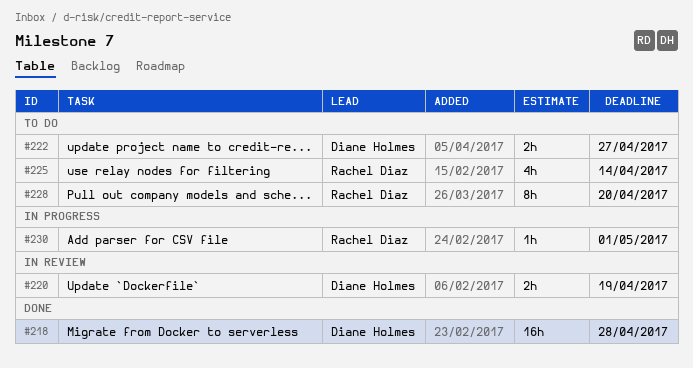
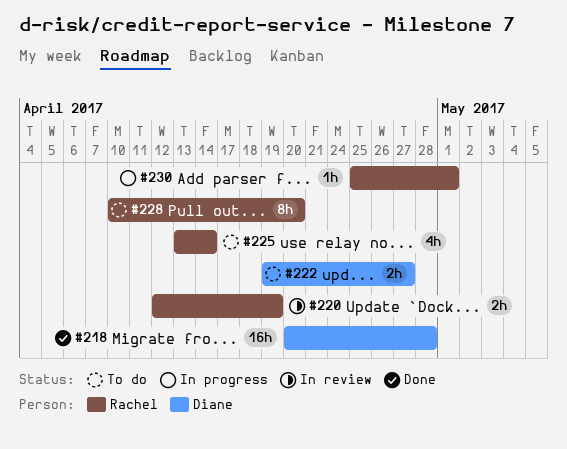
#220, owner: Diane Holmes -> Rachel Diaz

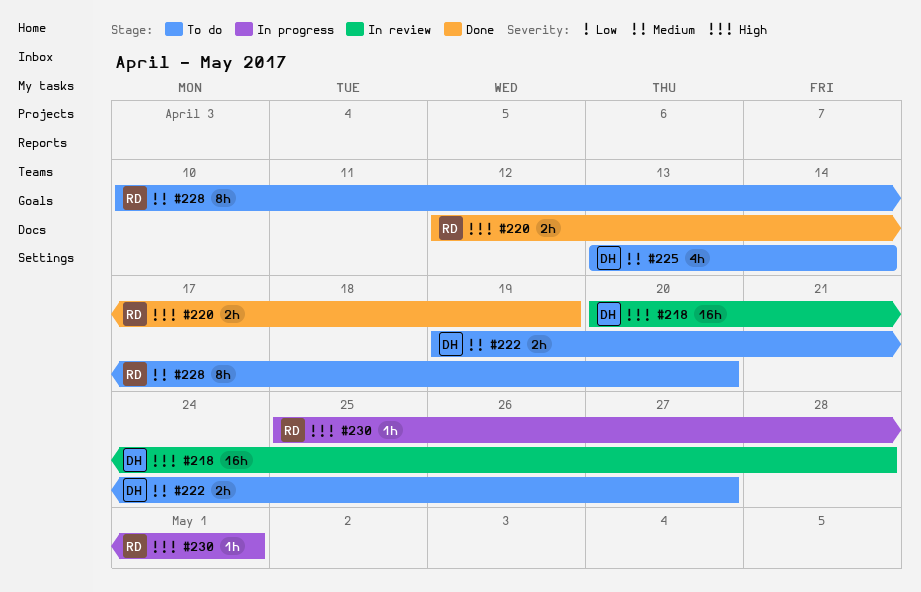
#218, status: Done -> In review
#220, status: In review -> Done
#225, owner: Rachel -> Diane

